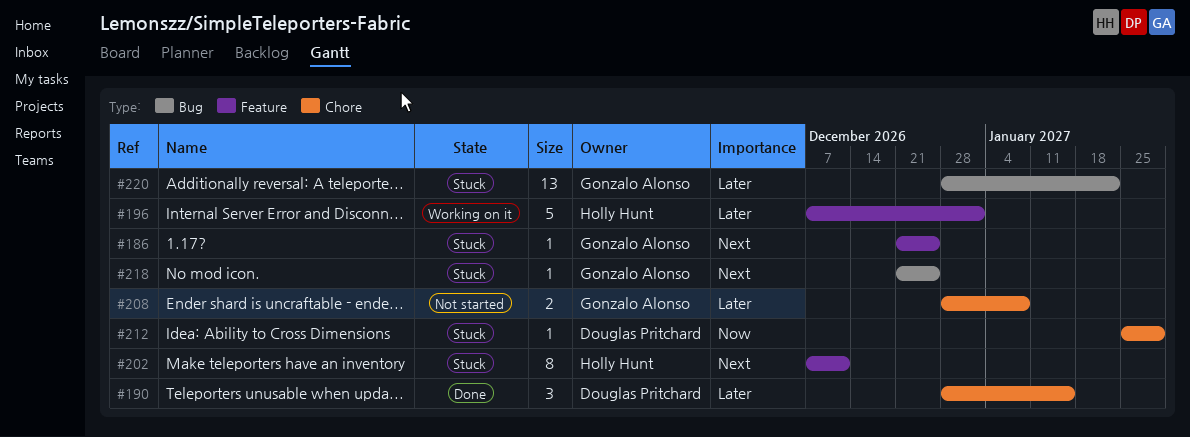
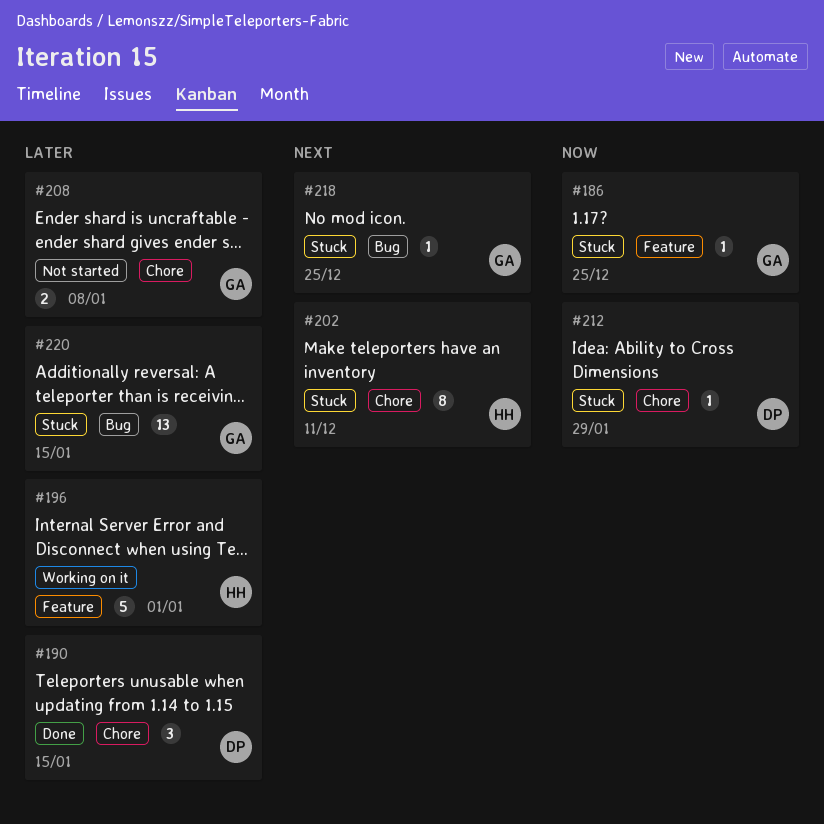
#186, priority: Next -> Now
#202, label: Feature -> Chore
#220, due: Jan 22 -> Jan 15

